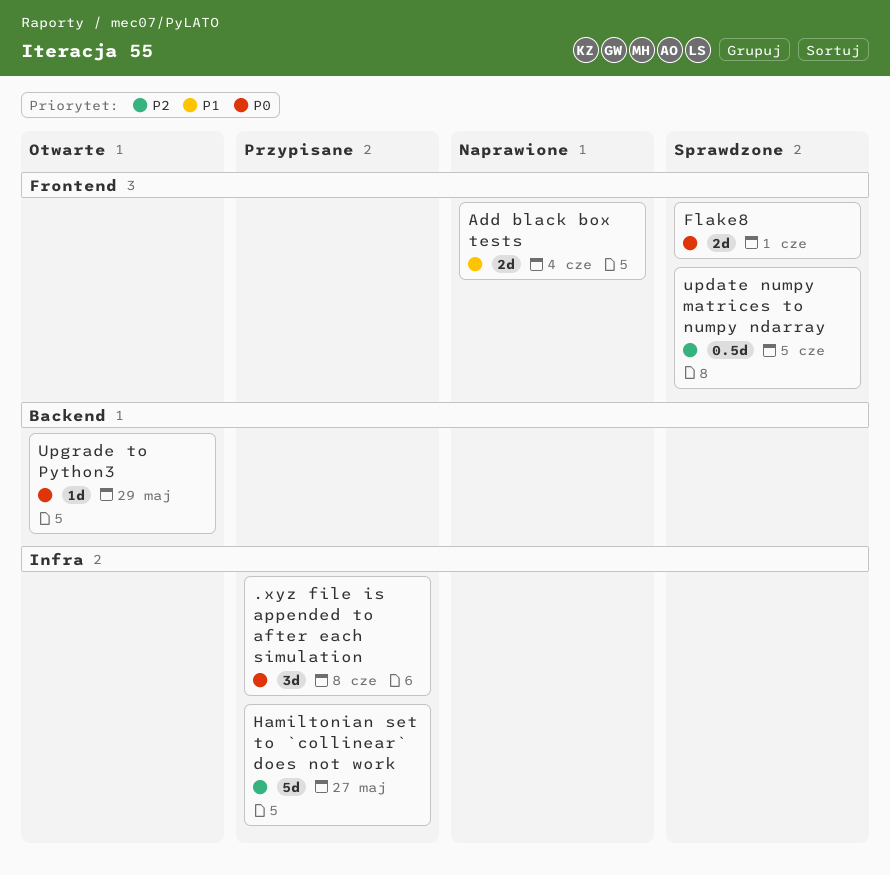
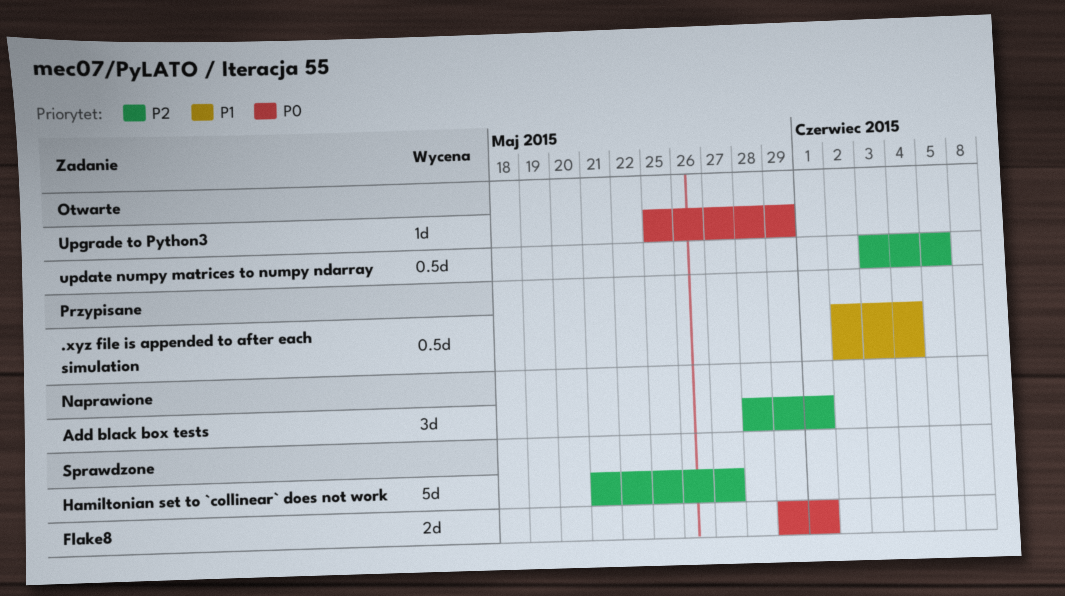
.xyz file is appended to after each simulation, priority: P0 -> P1
.xyz file is appended to after each simulation, estimate: 3d -> 0.5d
.xyz file is appended to after each simulation, due: Jun 8 -> Jun 4
Add black box tests, priority: P1 -> P2
Add black box tests, estimate: 2d -> 3d
Add black box tests, due: Jun 4 -> Jun 1
Hamiltonian set to `collinear` does not work, status: Przypisane -> Sprawdzone
update numpy matrices to numpy ndarray, status: Sprawdzone -> Otwarte

